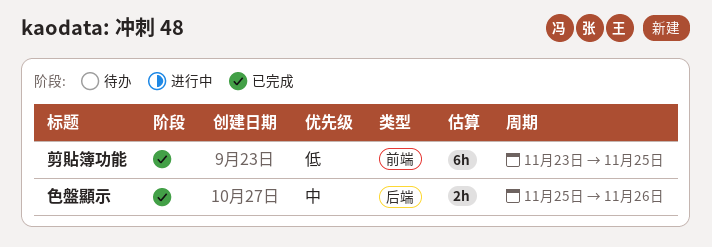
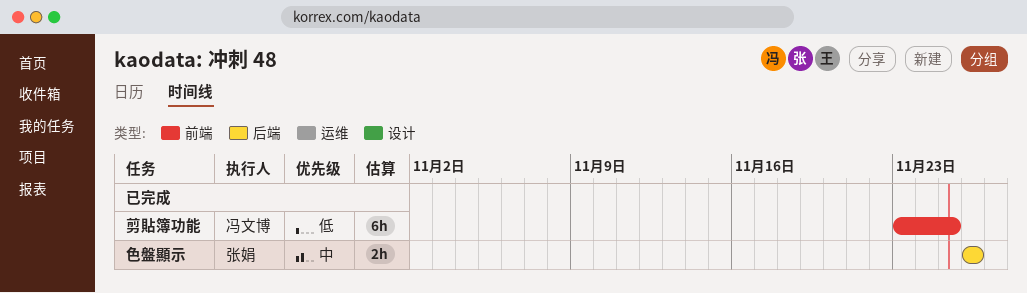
色盤顯示, start: Nov 25 -> Nov 26

